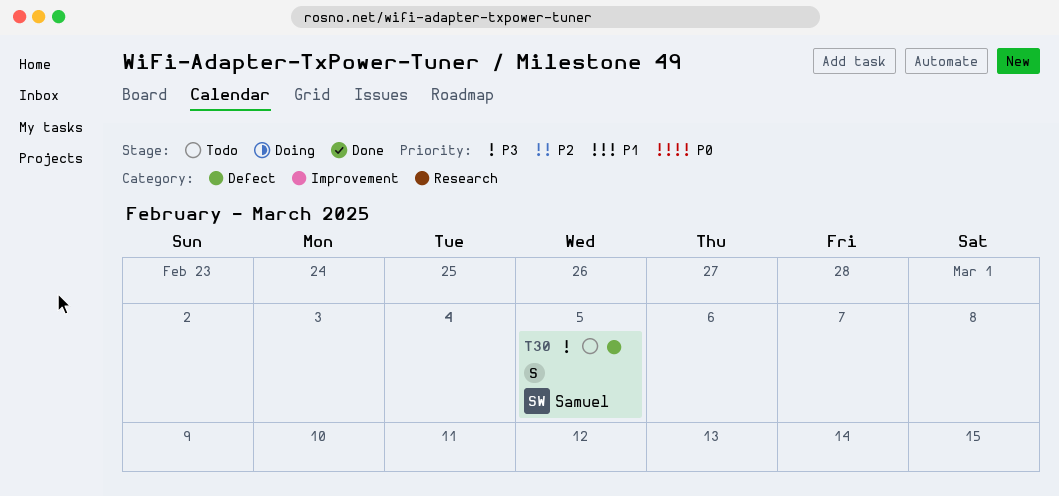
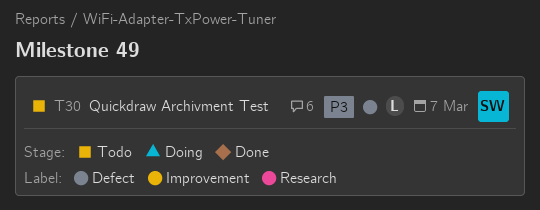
T30, estimate: S -> L
T30, due: Mar 5 -> Mar 7

